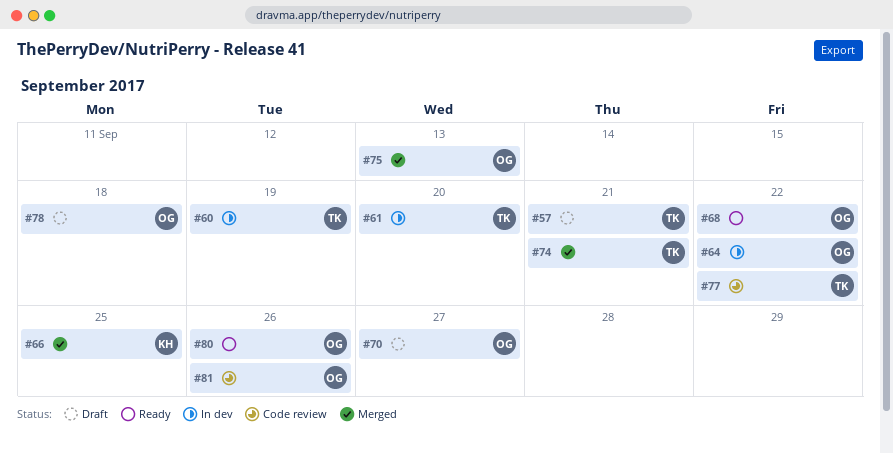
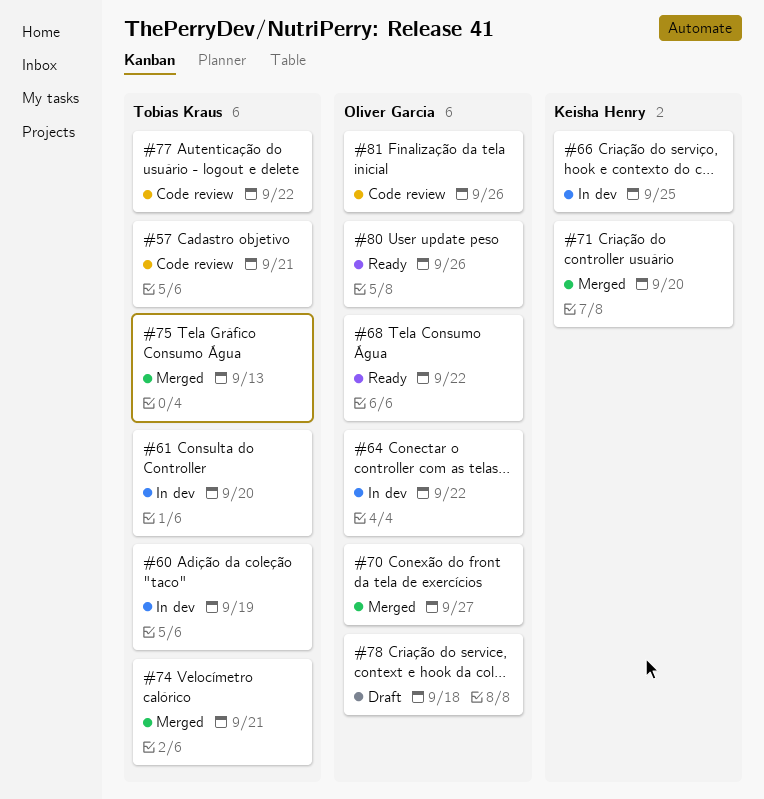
#57, status: Draft -> Code review
#66, status: Merged -> In dev
#70, status: Draft -> Merged
#71: none -> present
#75, owner: Oliver Garcia -> Tobias Kraus

